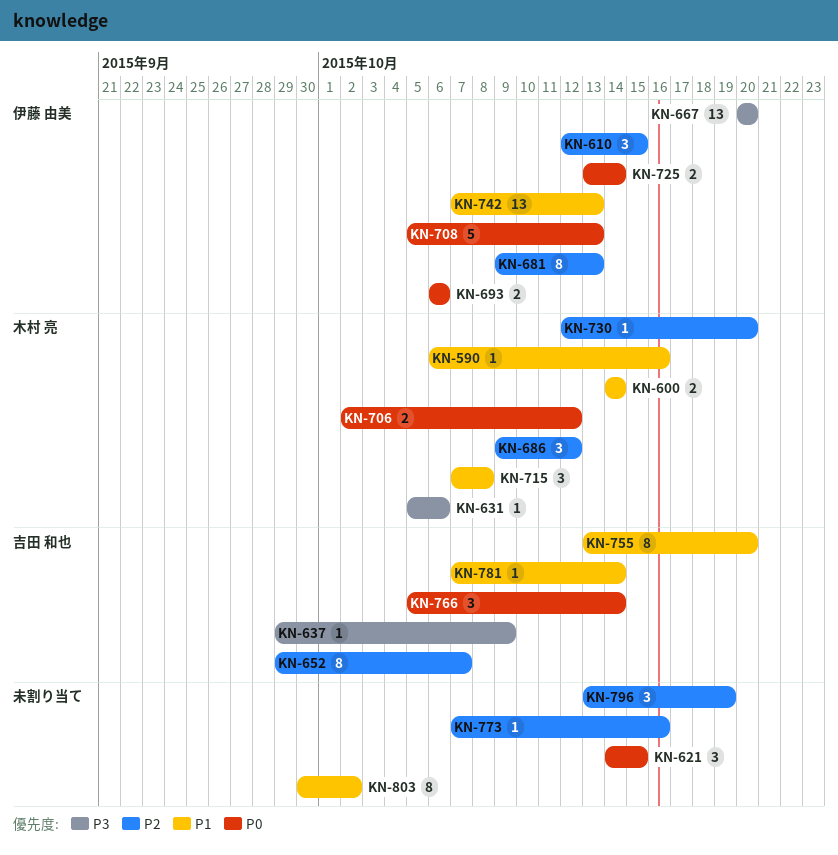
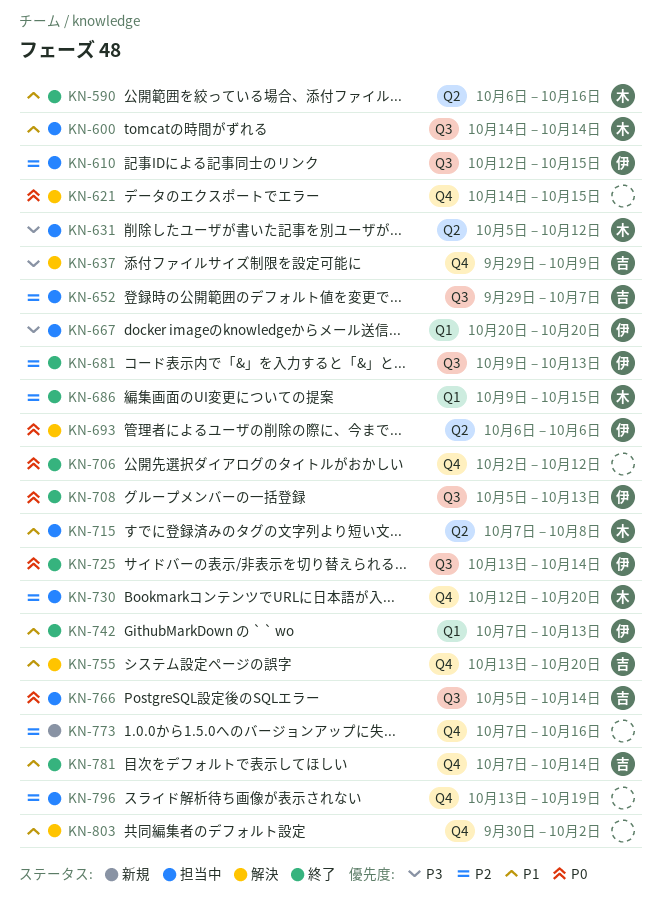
KN-631, due: Oct 6 -> Oct 12
KN-686, due: Oct 12 -> Oct 15
KN-706, owner: 木村 亮 -> none

